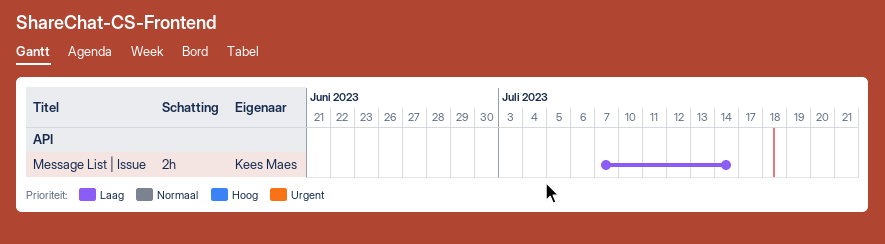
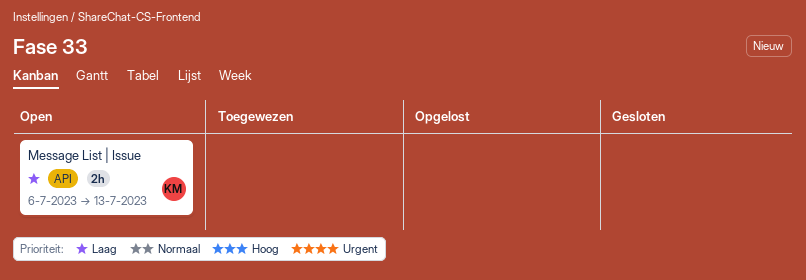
Message List | Issue, start: Jul 7 -> Jul 6
Message List | Issue, due: Jul 14 -> Jul 13

